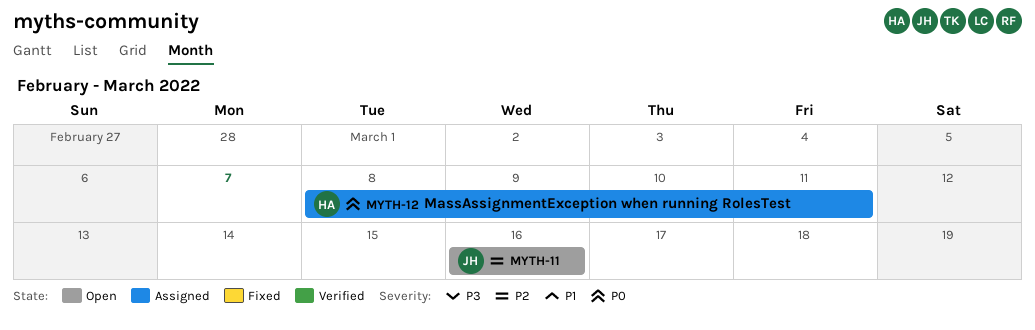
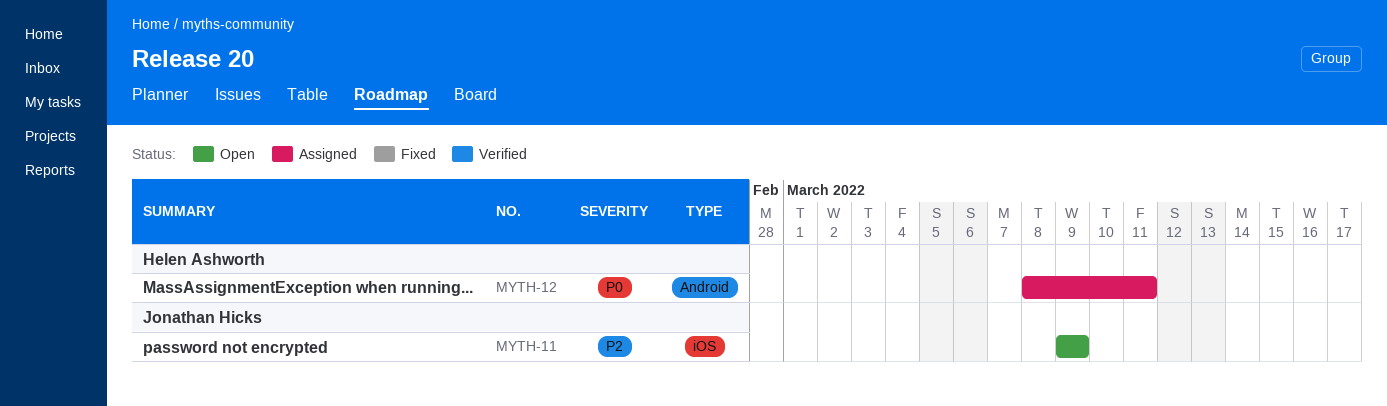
MYTH-11, start: Mar 16 -> Mar 9
MYTH-11, due: Mar 16 -> Mar 9

